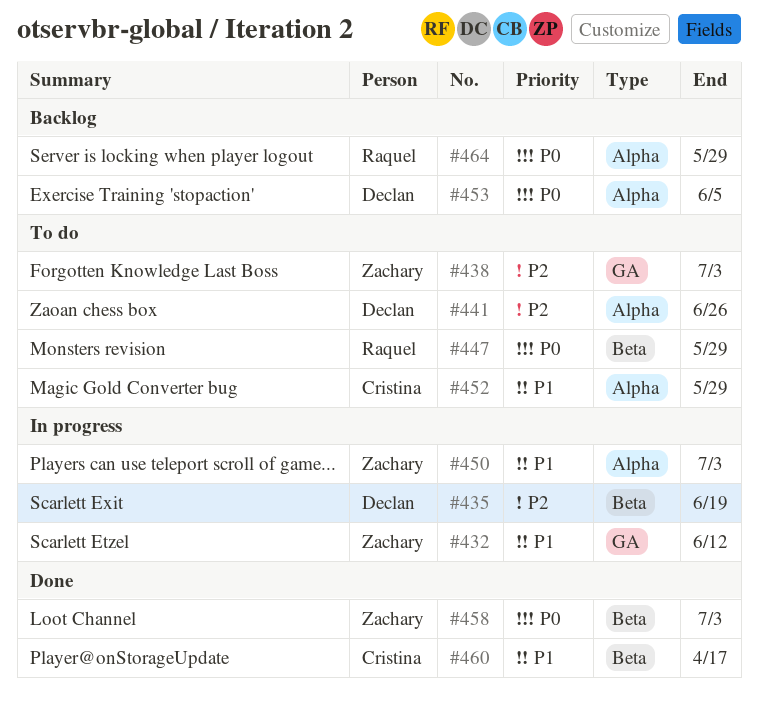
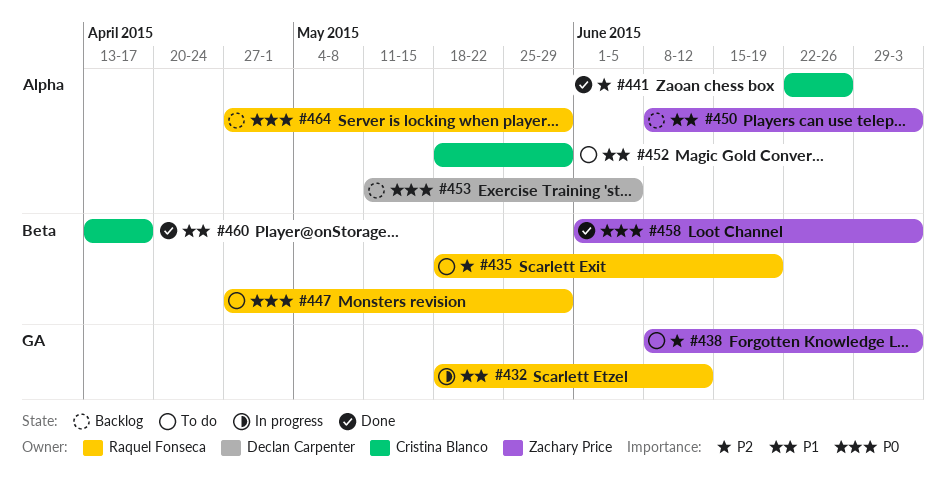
#432, owner: Zachary Price -> Raquel Fonseca
#435, status: In progress -> To do
#435, owner: Declan Carpenter -> Raquel Fonseca
#441, status: To do -> Done
#441, owner: Declan Carpenter -> Cristina Blanco
#450, status: In progress -> Backlog

